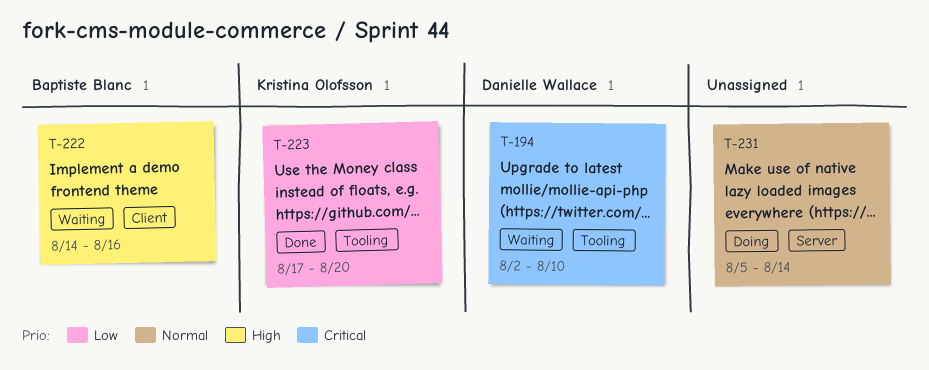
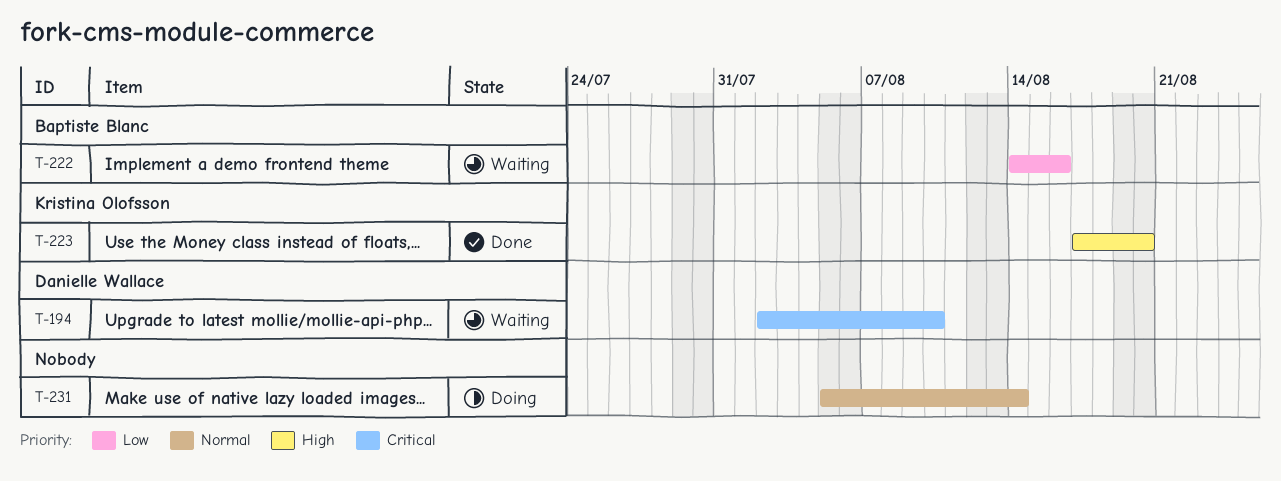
T-222, priority: High -> Low
T-223, priority: Low -> High

